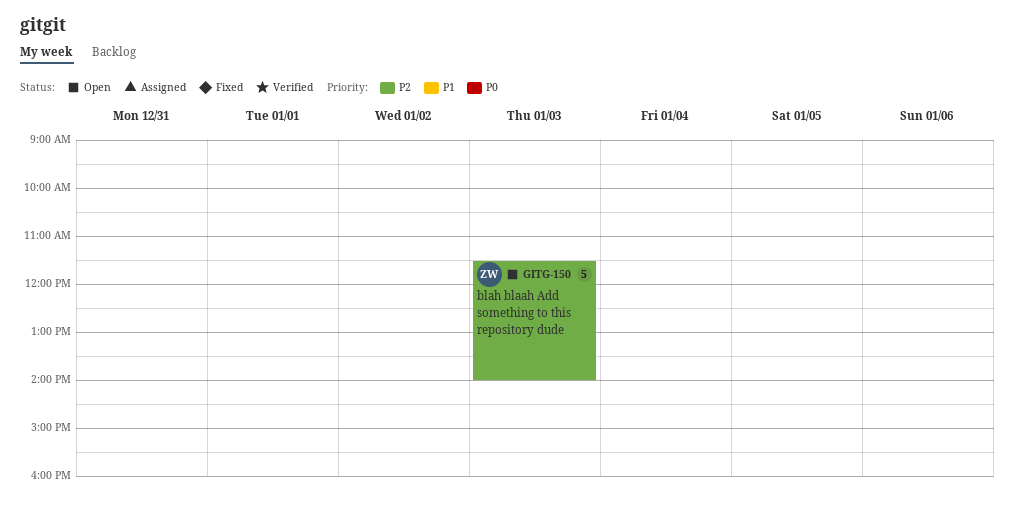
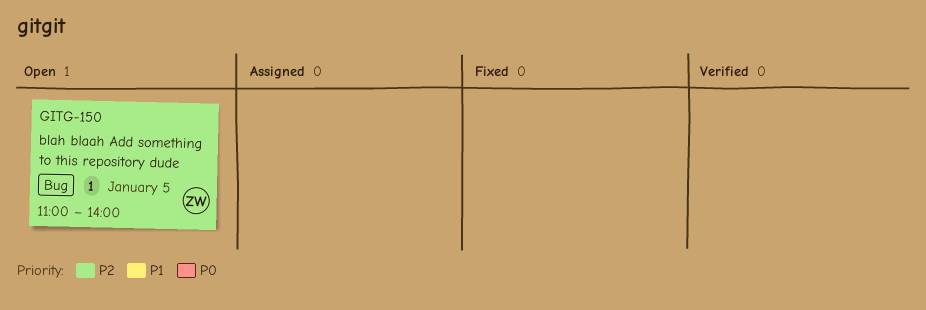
GITG-150, estimate: 5 -> 1
GITG-150, day: Jan 3 -> Jan 5
GITG-150, begins: 11:30 -> 11:00

